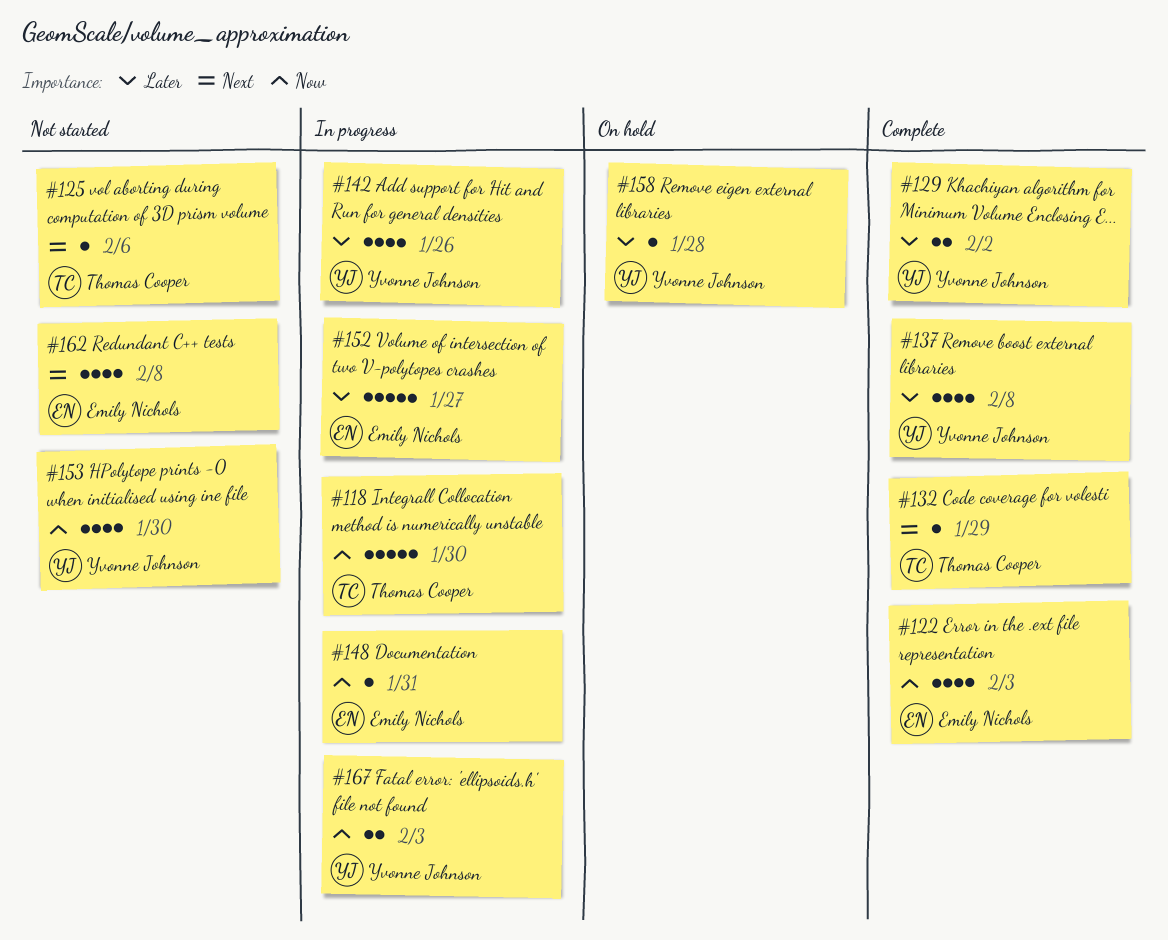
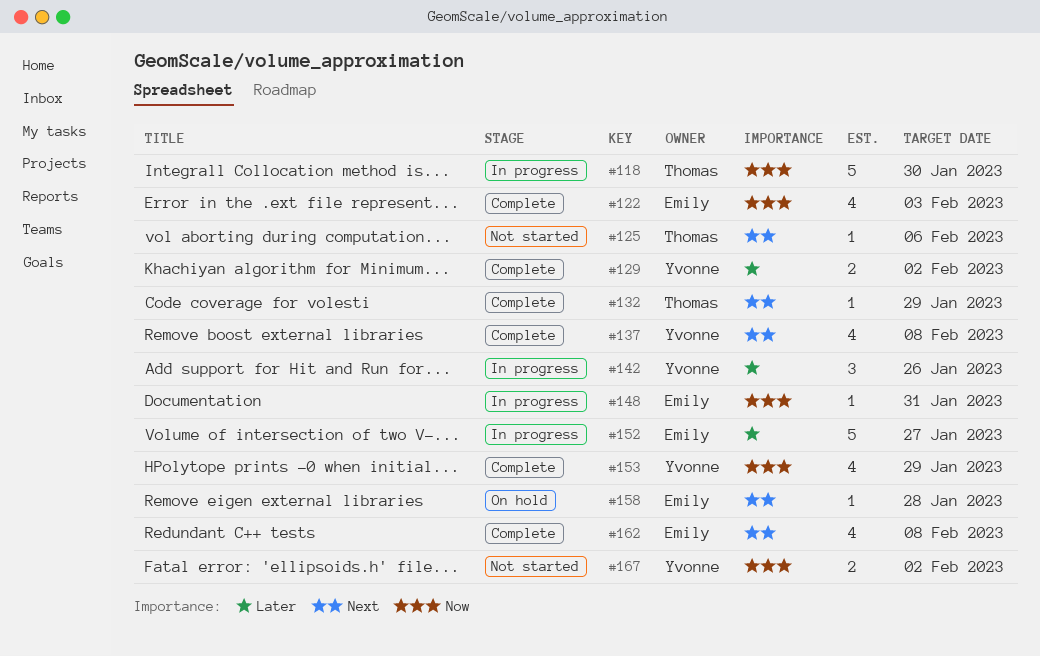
#137, priority: Later -> Next
#142, estimate: 4 -> 3
#153, status: Not started -> Complete
#153, due: Jan 30 -> Jan 29
#158, owner: Yvonne Johnson -> Emily Nichols
#158, priority: Later -> Next
#162, status: Not started -> Complete
#167, status: In progress -> Not started
#167, due: Feb 3 -> Feb 2

